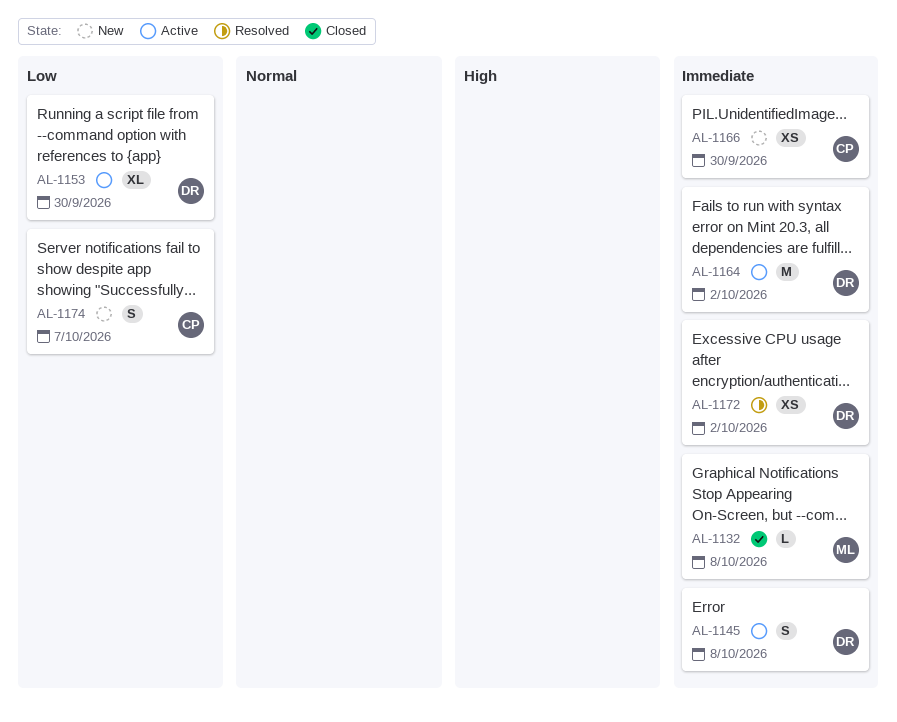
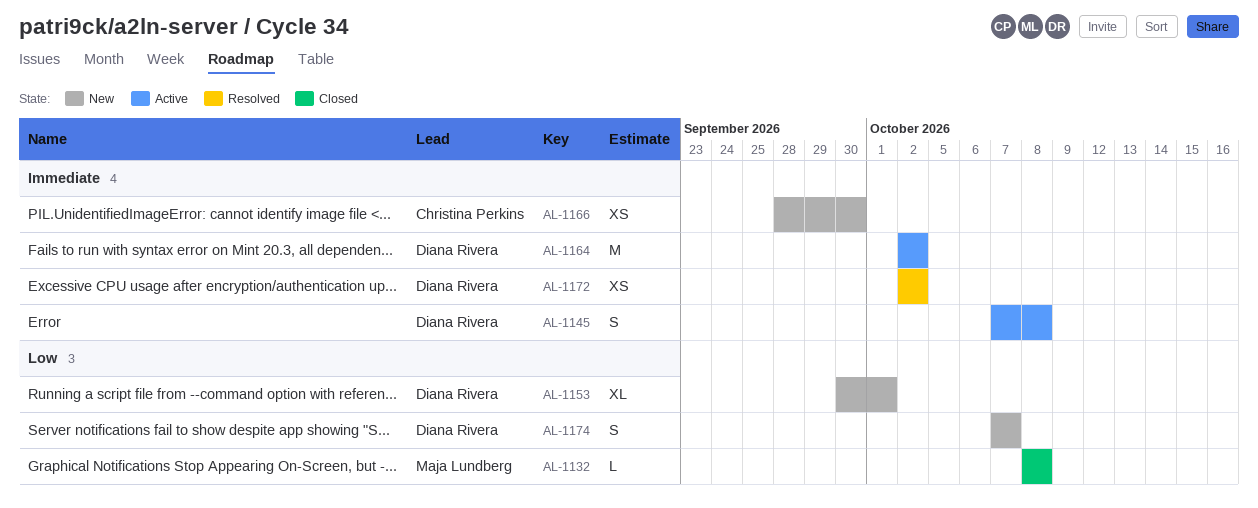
AL-1132, priority: Immediate -> Low
AL-1153, status: Active -> New
AL-1153, due: Sep 30 -> Oct 1
AL-1174, owner: Christina Perkins -> Diana Rivera

